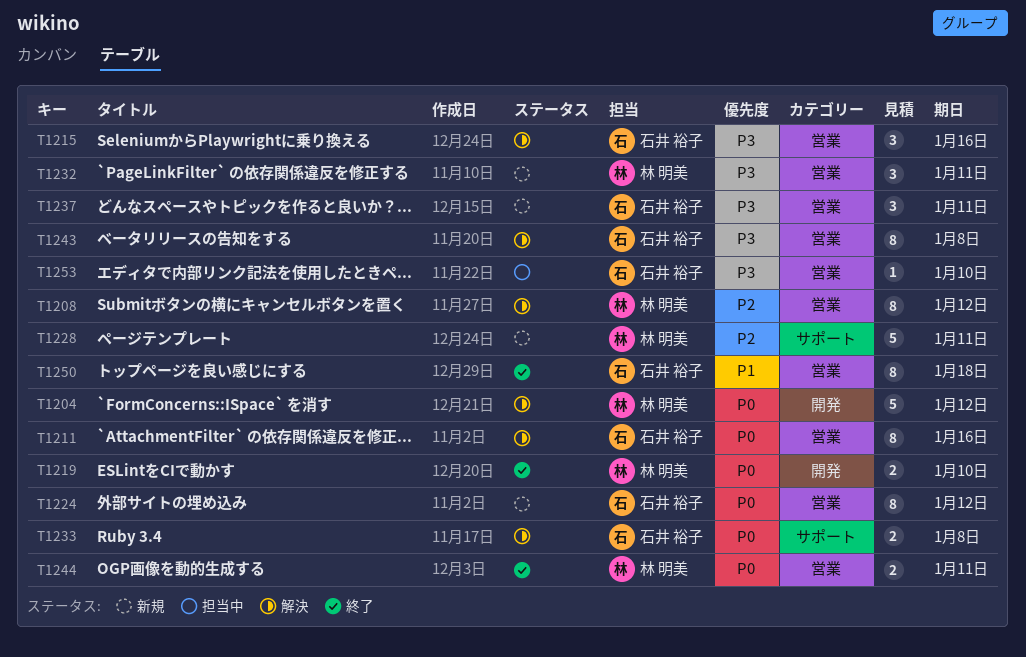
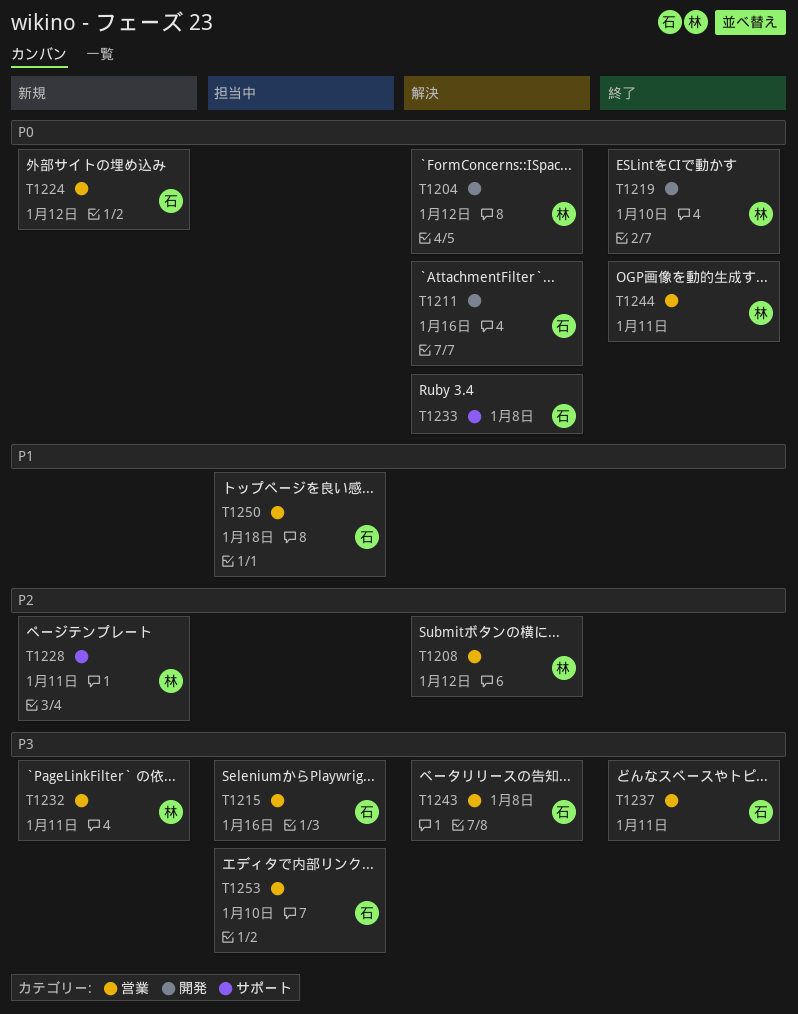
T1211, label: 営業 -> 開発
T1215, status: 解決 -> 担当中
T1237, status: 新規 -> 終了
T1250, status: 終了 -> 担当中

